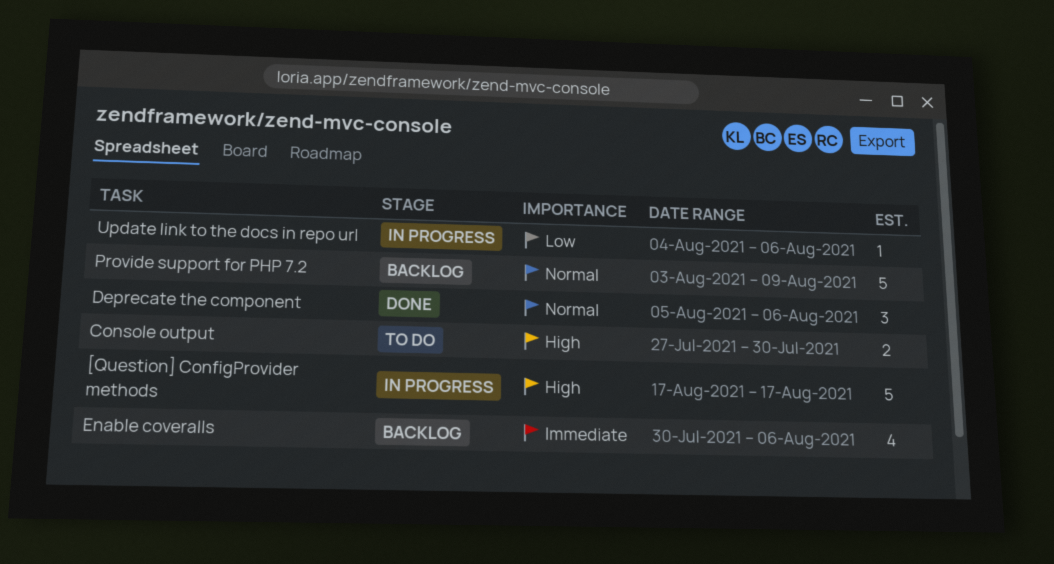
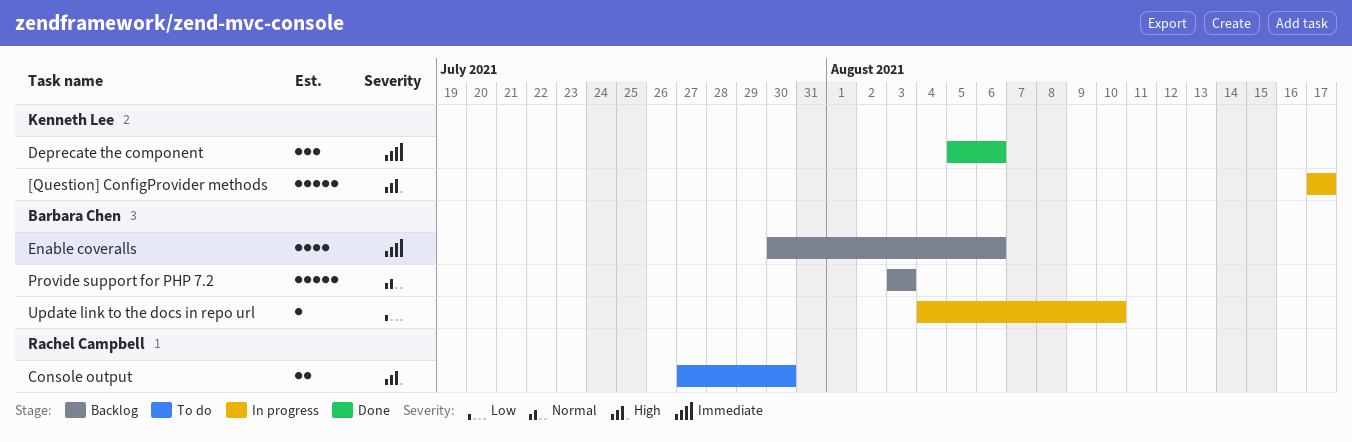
Deprecate the component, priority: Normal -> Immediate
Provide support for PHP 7.2, due: Aug 9 -> Aug 3
Update link to the docs in repo url, due: Aug 6 -> Aug 10

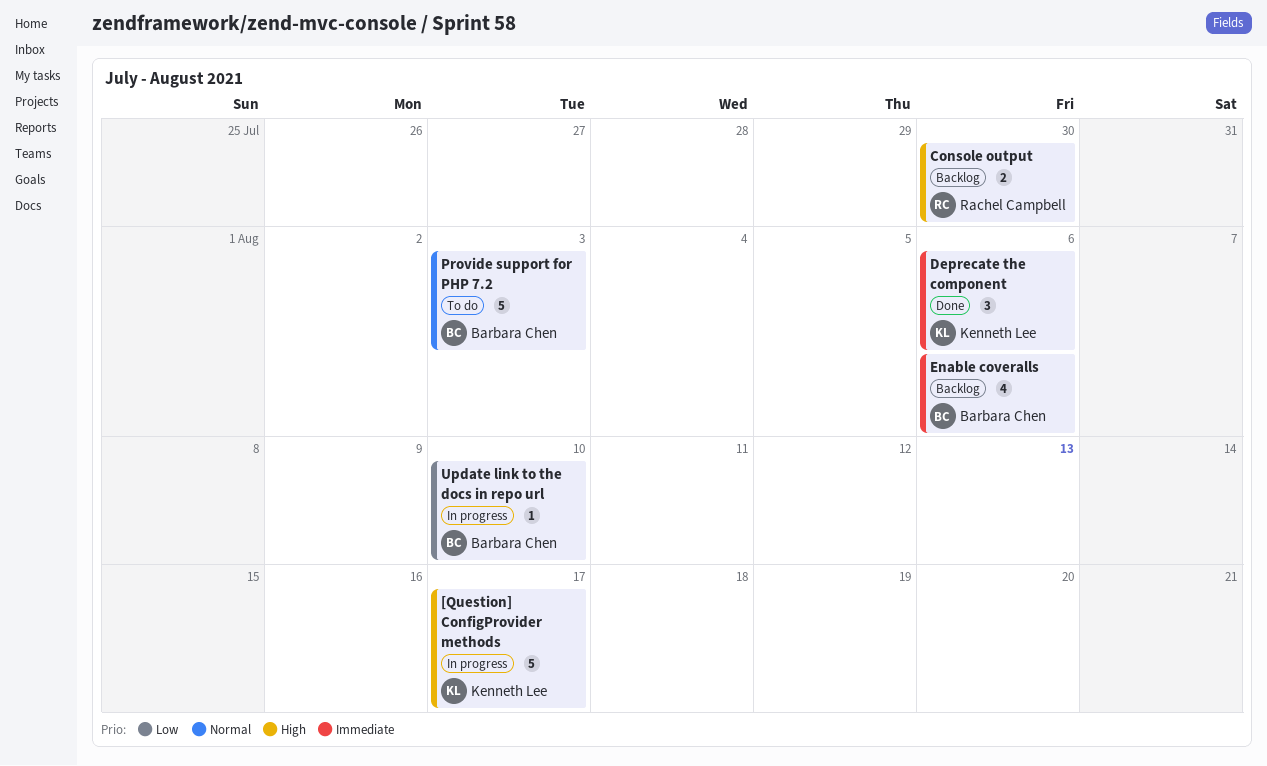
Console output, status: To do -> Backlog
Provide support for PHP 7.2, status: Backlog -> To do

